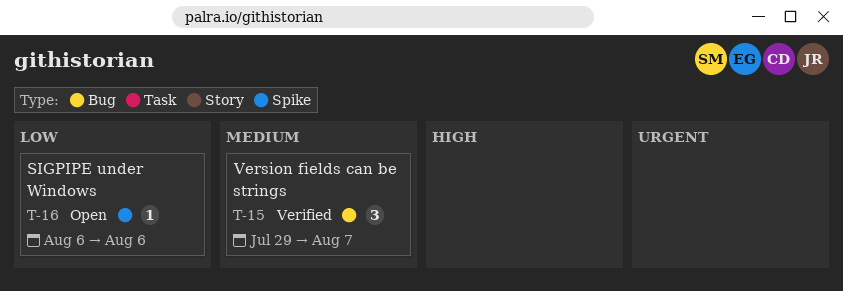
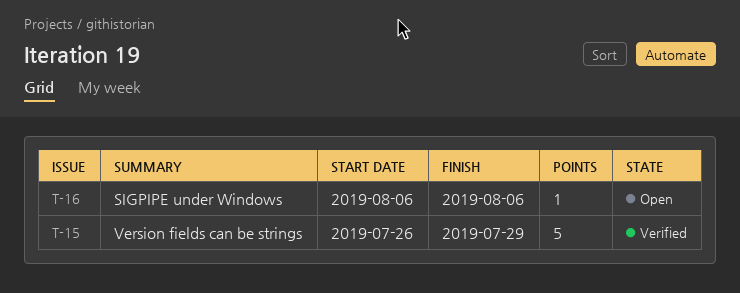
T-15, estimate: 3 -> 5
T-15, start: Jul 29 -> Jul 26
T-15, due: Aug 7 -> Jul 29

